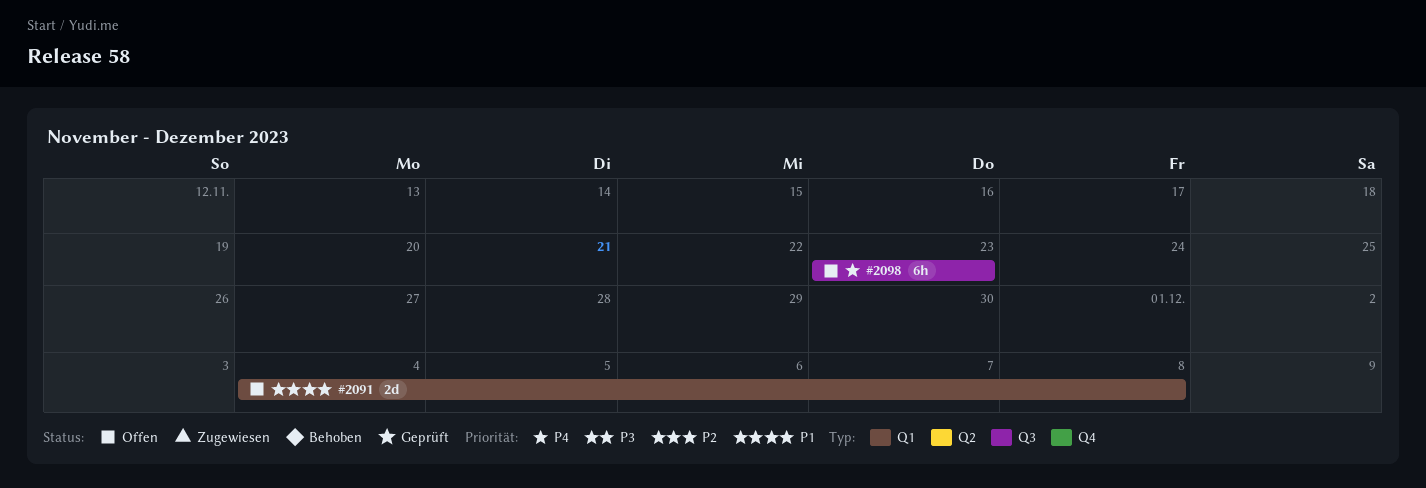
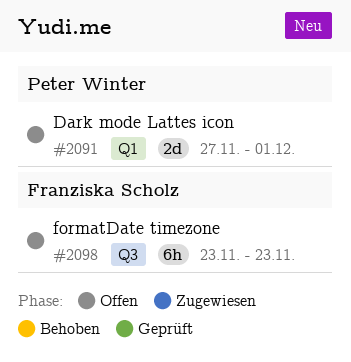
#2091, start: Dec 4 -> Nov 27
#2091, due: Dec 8 -> Dec 1

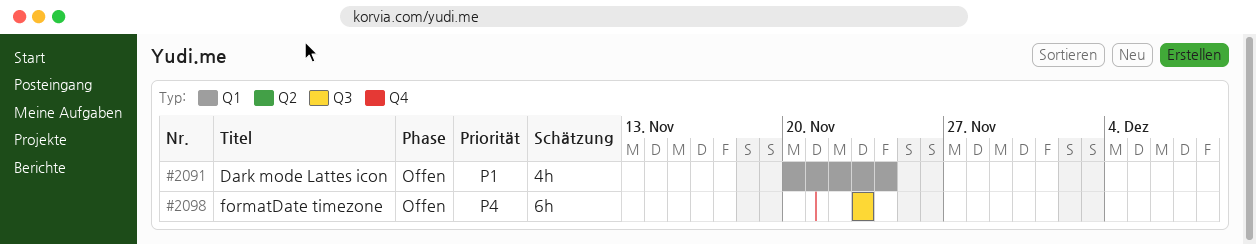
#2091, estimate: 2d -> 4h
#2091, start: Nov 27 -> Nov 20
#2091, due: Dec 1 -> Nov 24

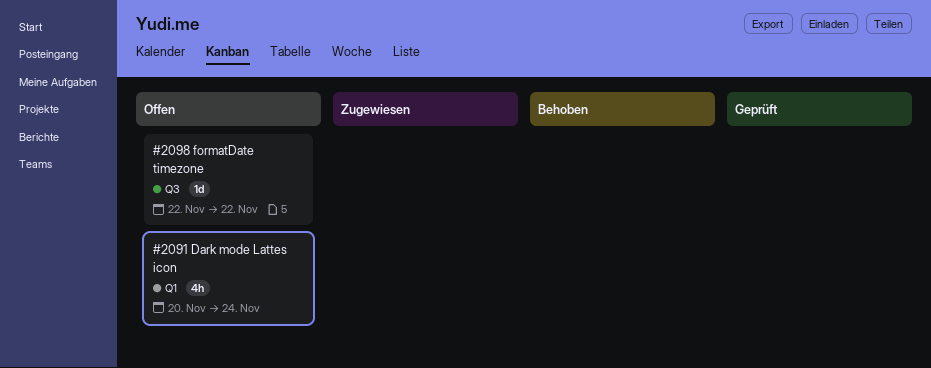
#2098, estimate: 6h -> 1d
#2098, start: Nov 23 -> Nov 22
#2098, due: Nov 23 -> Nov 22

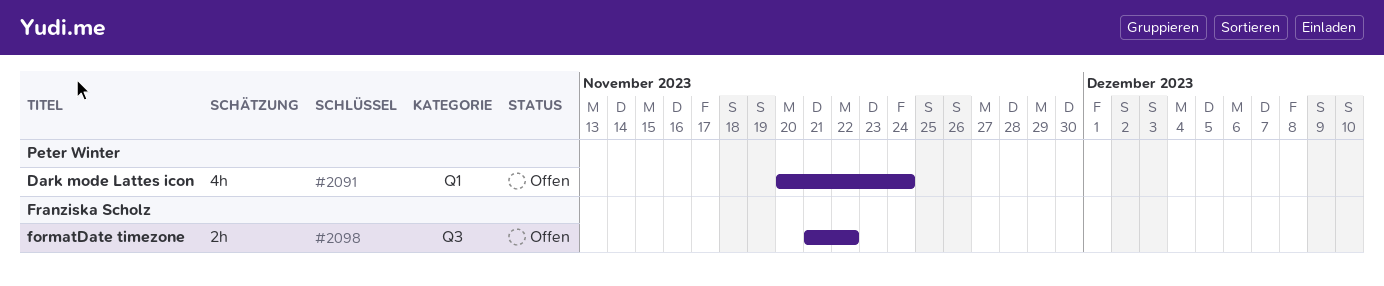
#2098, estimate: 1d -> 2h
#2098, start: Nov 22 -> Nov 21

